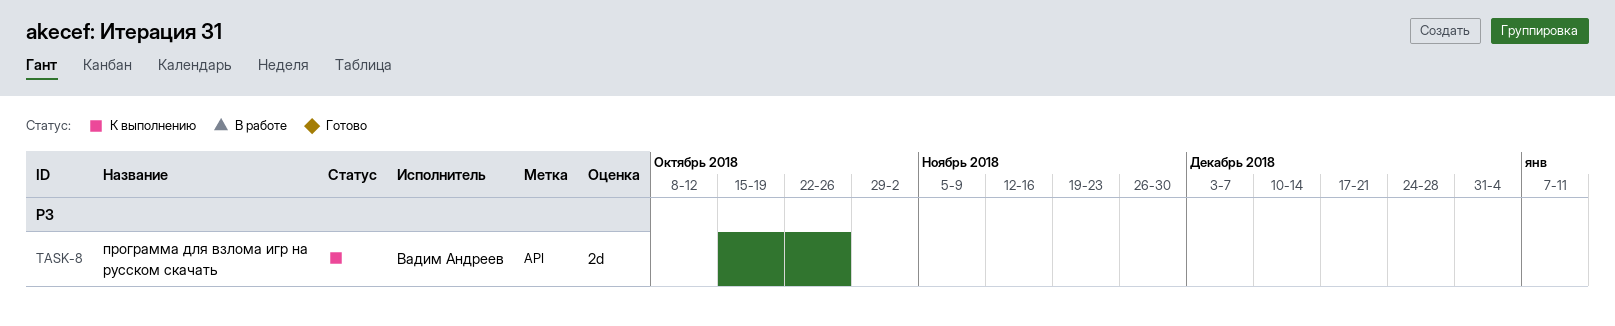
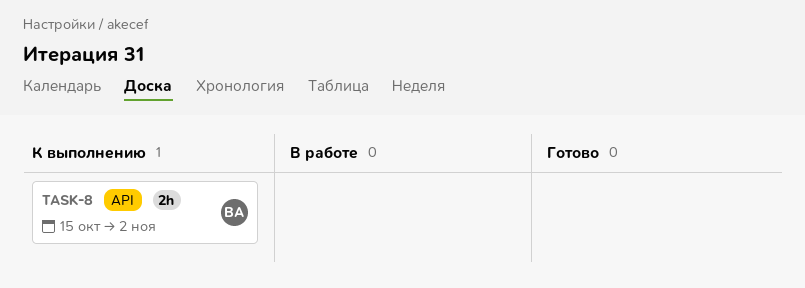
TASK-8, estimate: 2d -> 2h
TASK-8, due: Oct 26 -> Nov 2

